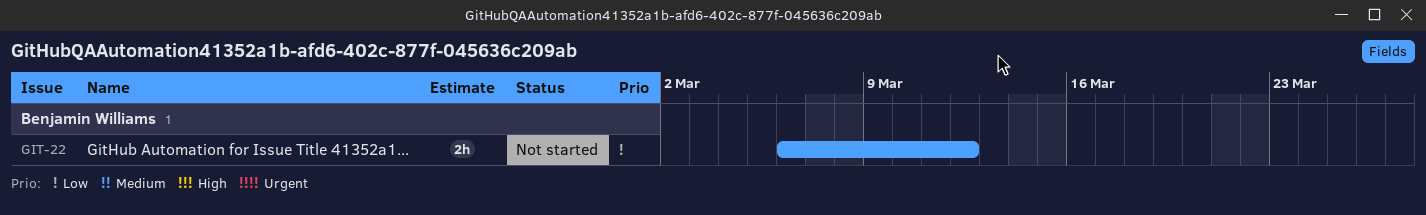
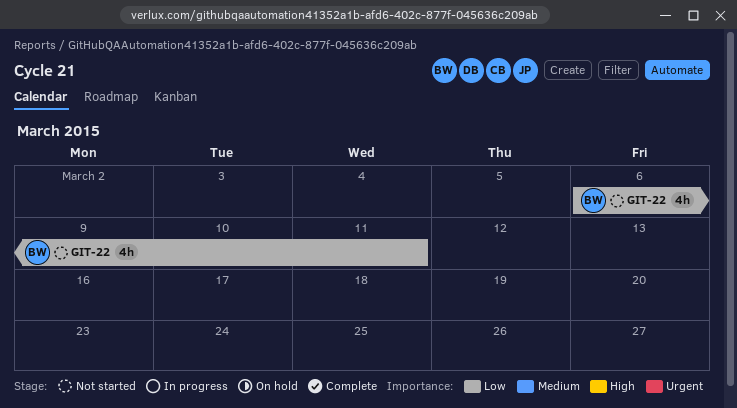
GIT-22, estimate: 2h -> 4h
GIT-22, due: Mar 12 -> Mar 11

